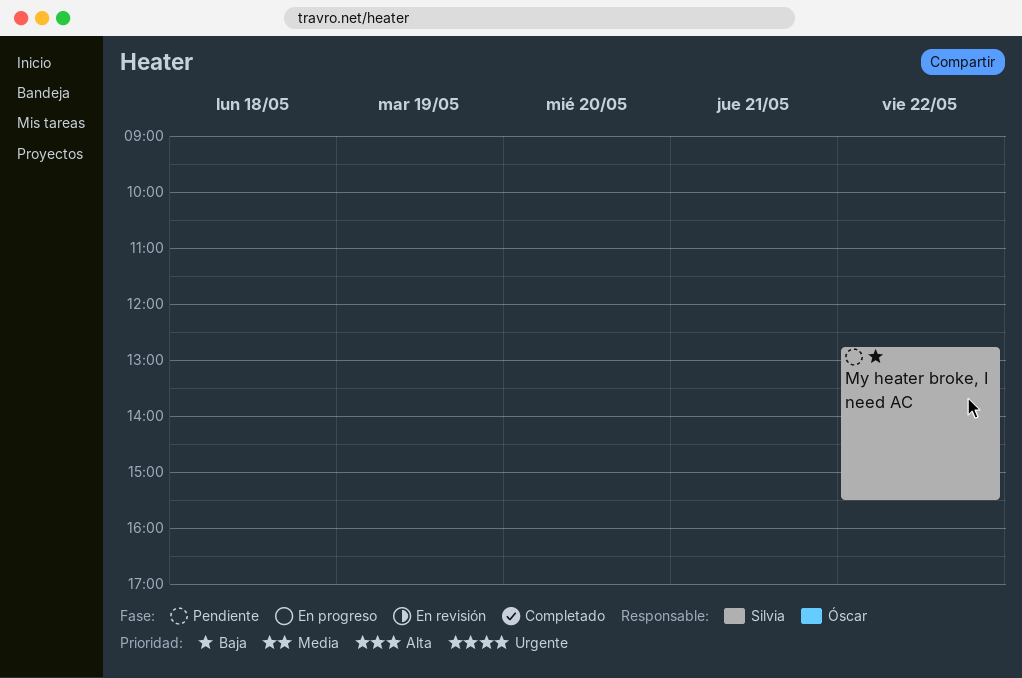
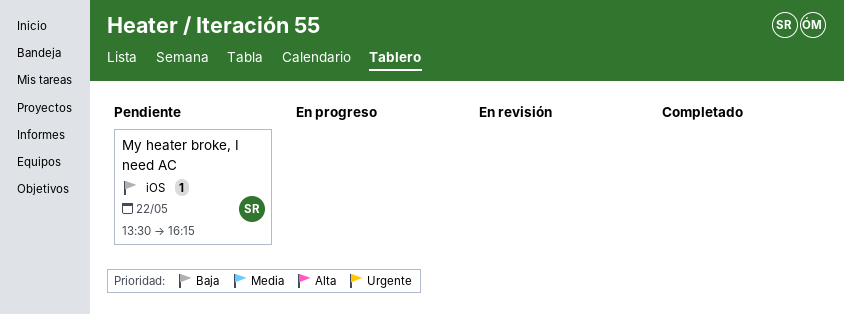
My heater broke, I need AC, begins: 12:45 -> 13:30
My heater broke, I need AC, ends: 15:30 -> 16:15

